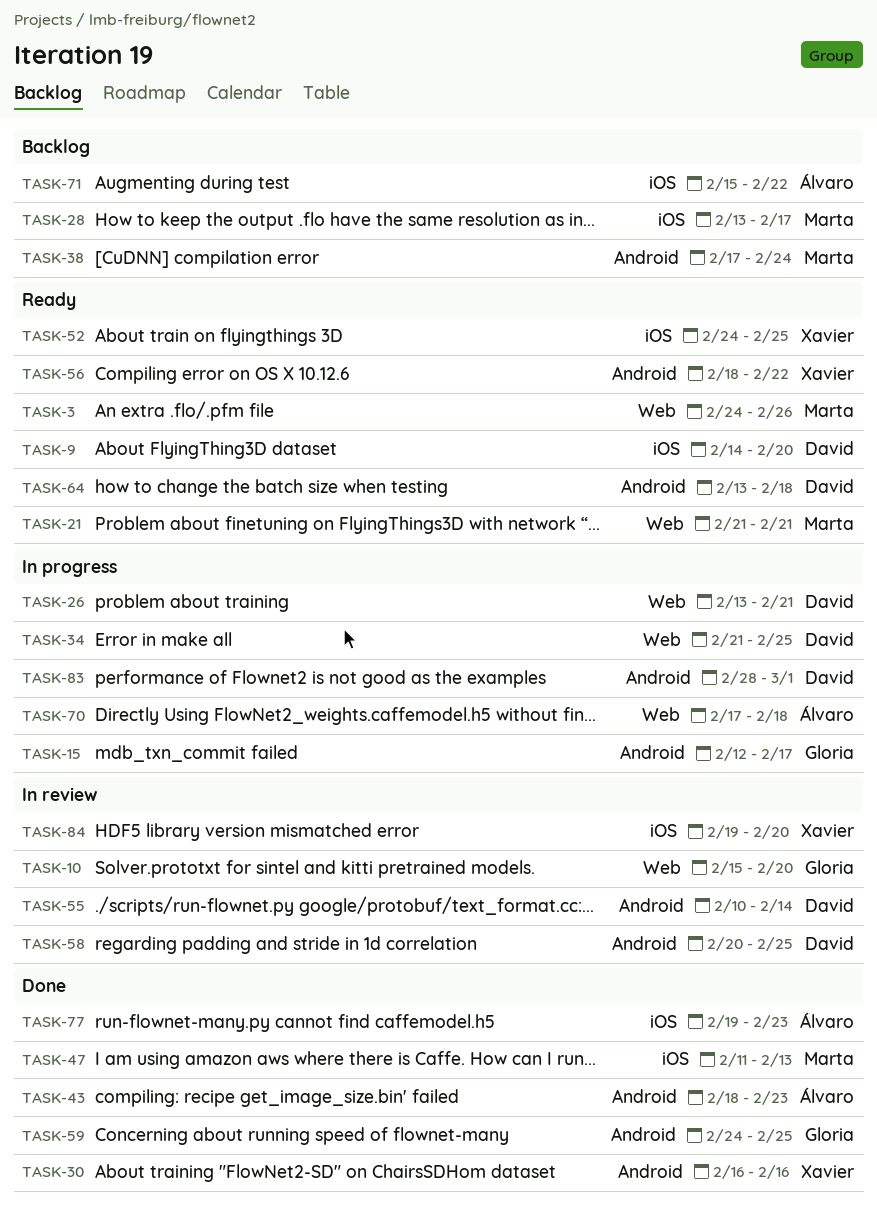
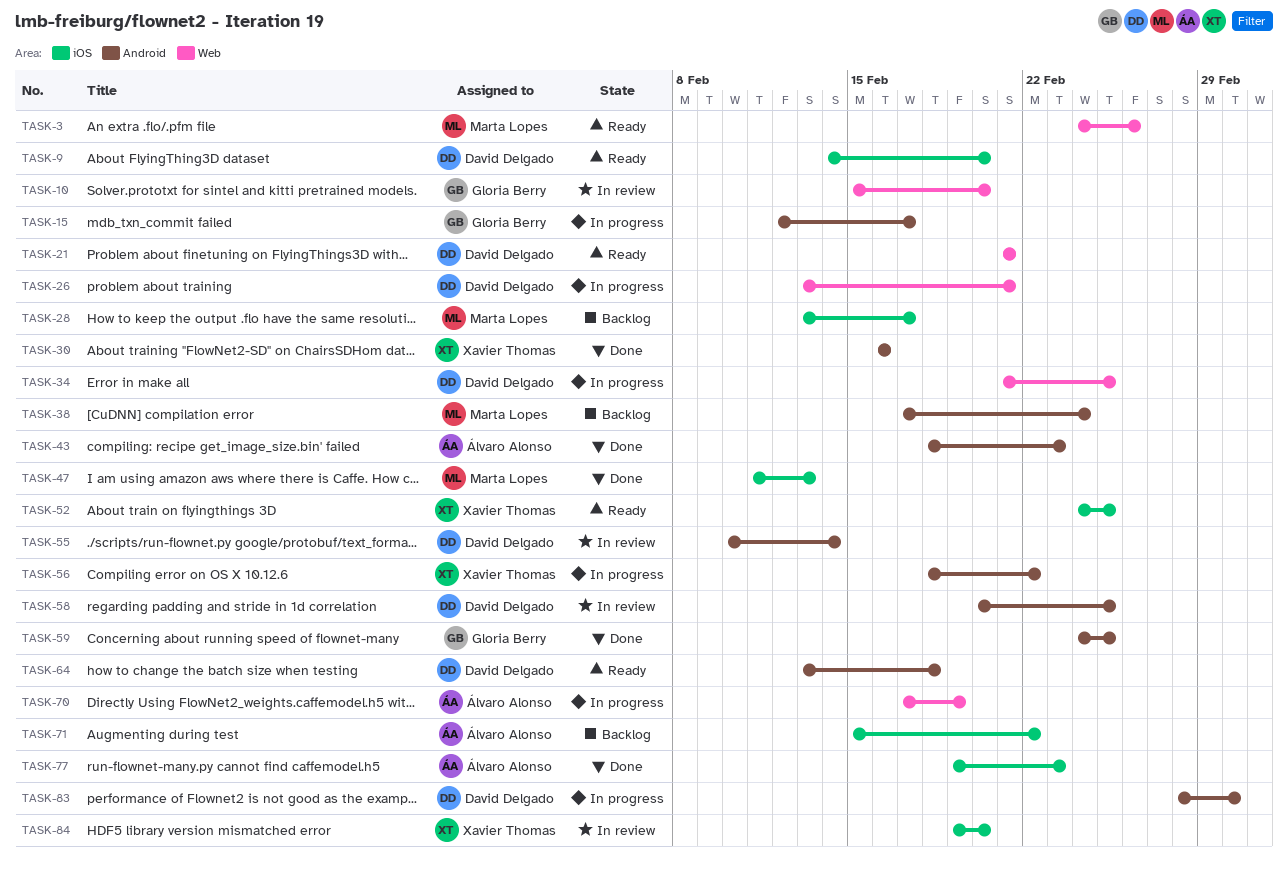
TASK-21, owner: Marta Lopes -> David Delgado
TASK-56, status: Ready -> In progress
TASK-70, due: Feb 18 -> Feb 19

